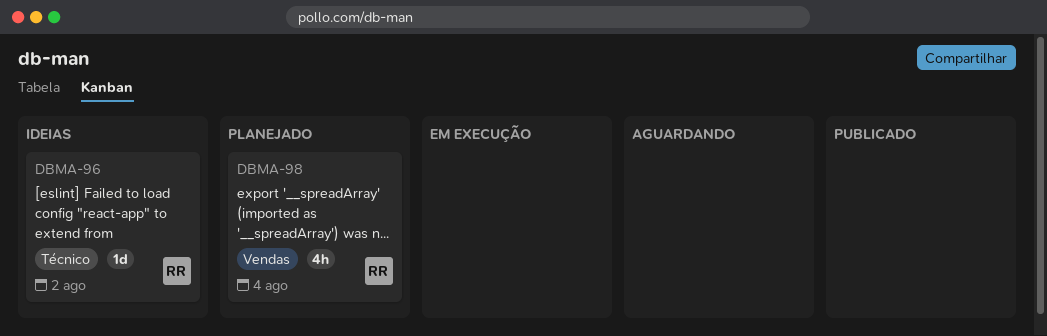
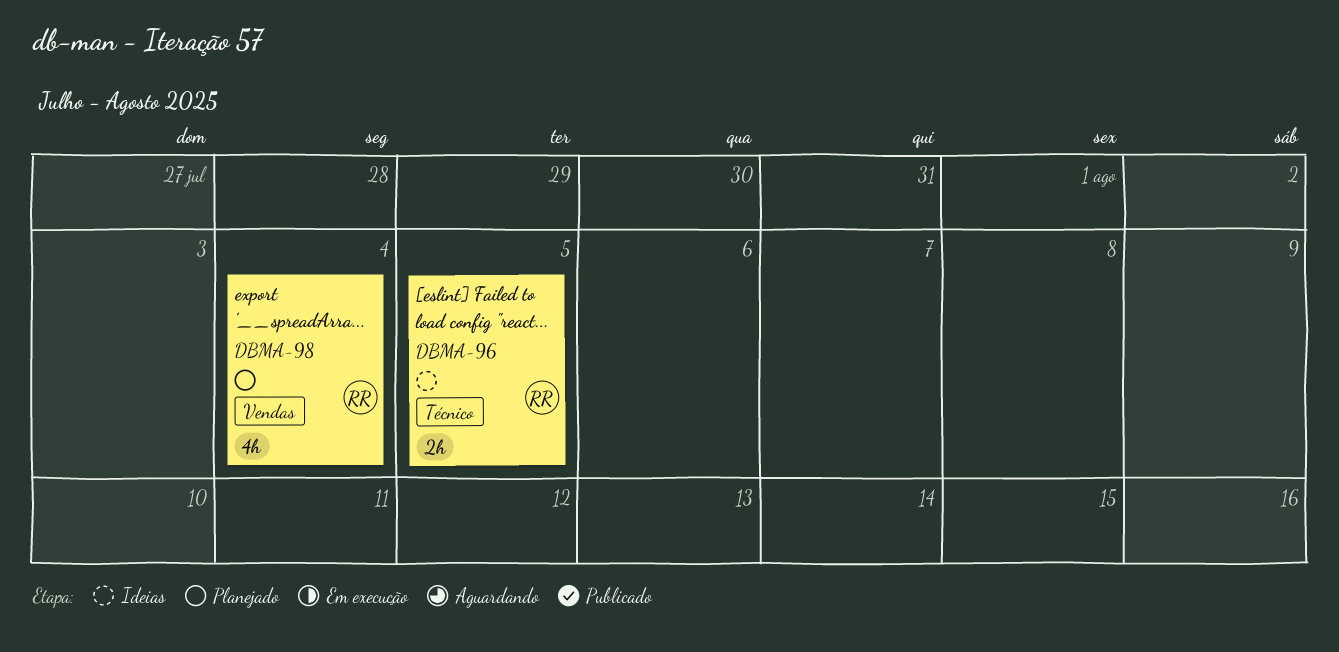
DBMA-96, estimate: 1d -> 2h
DBMA-96, due: Aug 2 -> Aug 5

